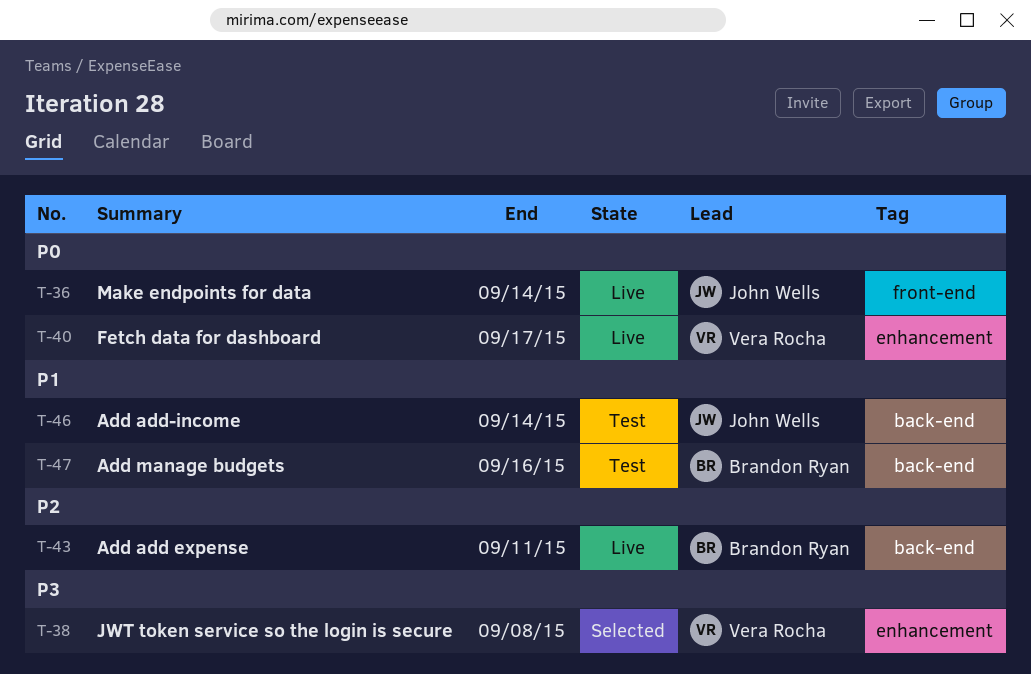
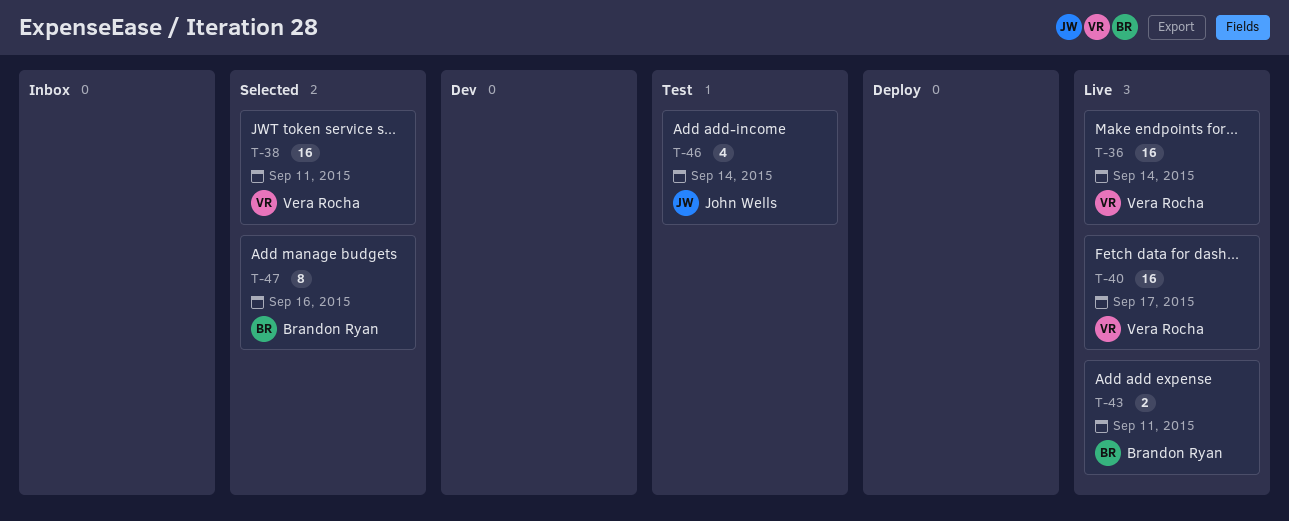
T-36, owner: John Wells -> Vera Rocha
T-38, due: Sep 8 -> Sep 11
T-47, status: Test -> Selected

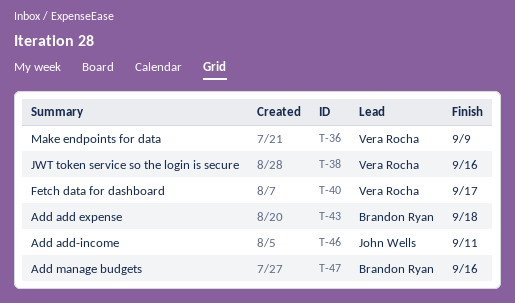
T-36, due: Sep 14 -> Sep 9
T-38, due: Sep 11 -> Sep 16
T-43, due: Sep 11 -> Sep 18
T-46, due: Sep 14 -> Sep 11

